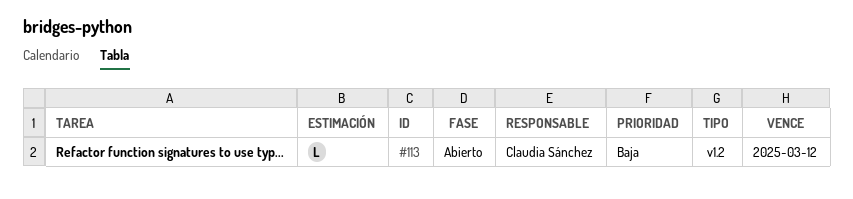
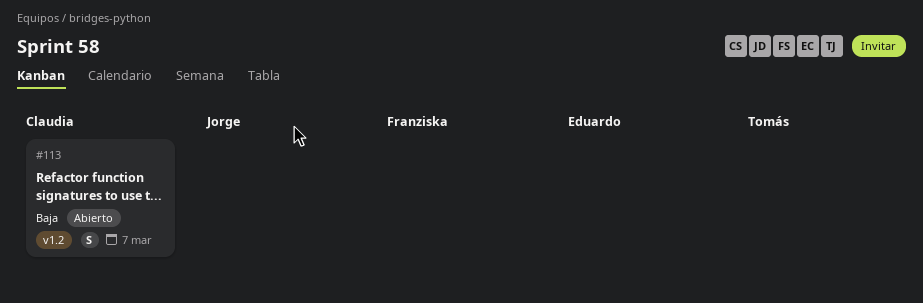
#113, estimate: L -> S
#113, due: Mar 12 -> Mar 7

